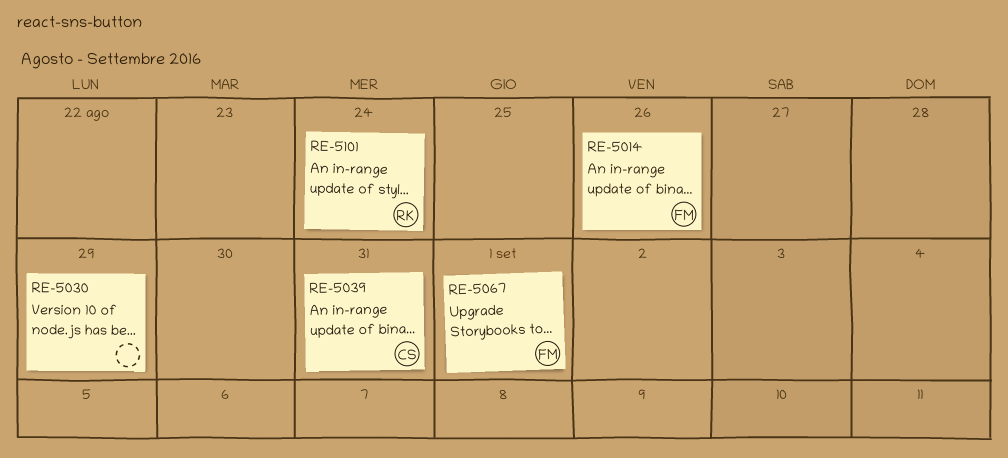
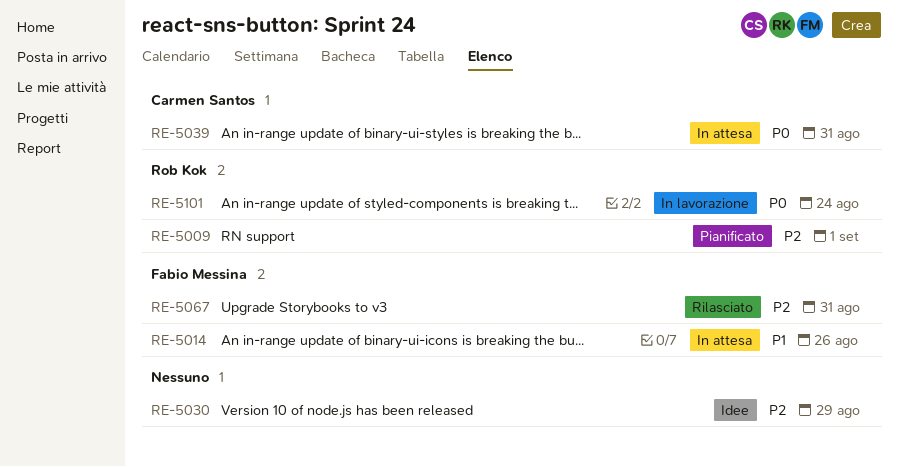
RE-5009: none -> present
RE-5067, due: Sep 1 -> Aug 31

